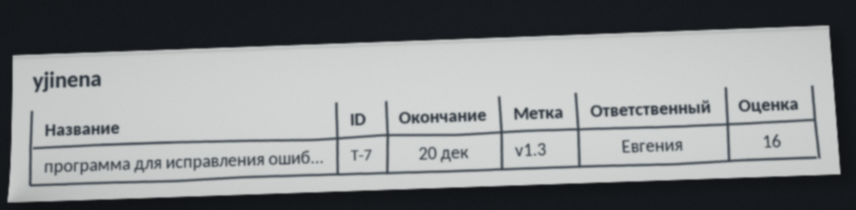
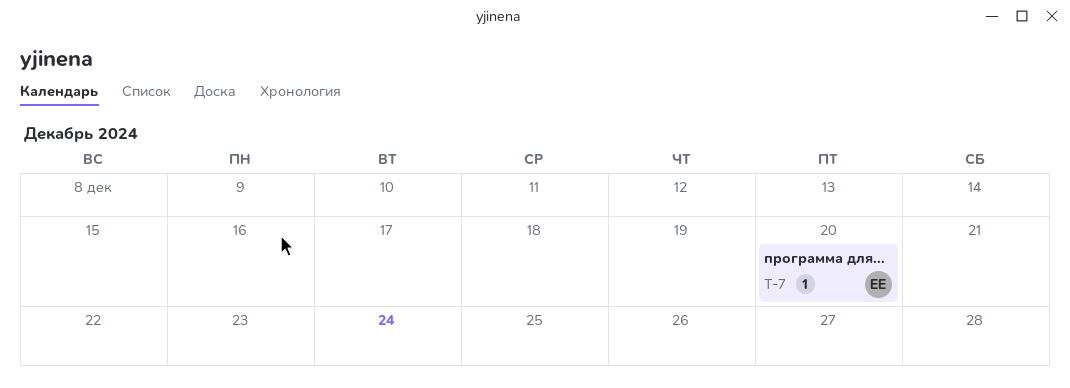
T-7, estimate: 16 -> 1

